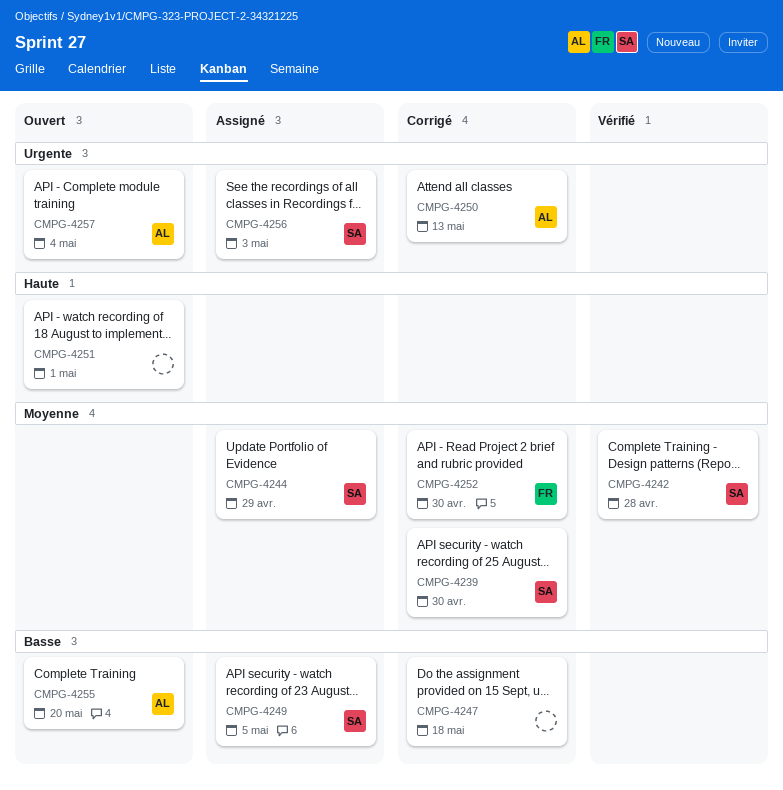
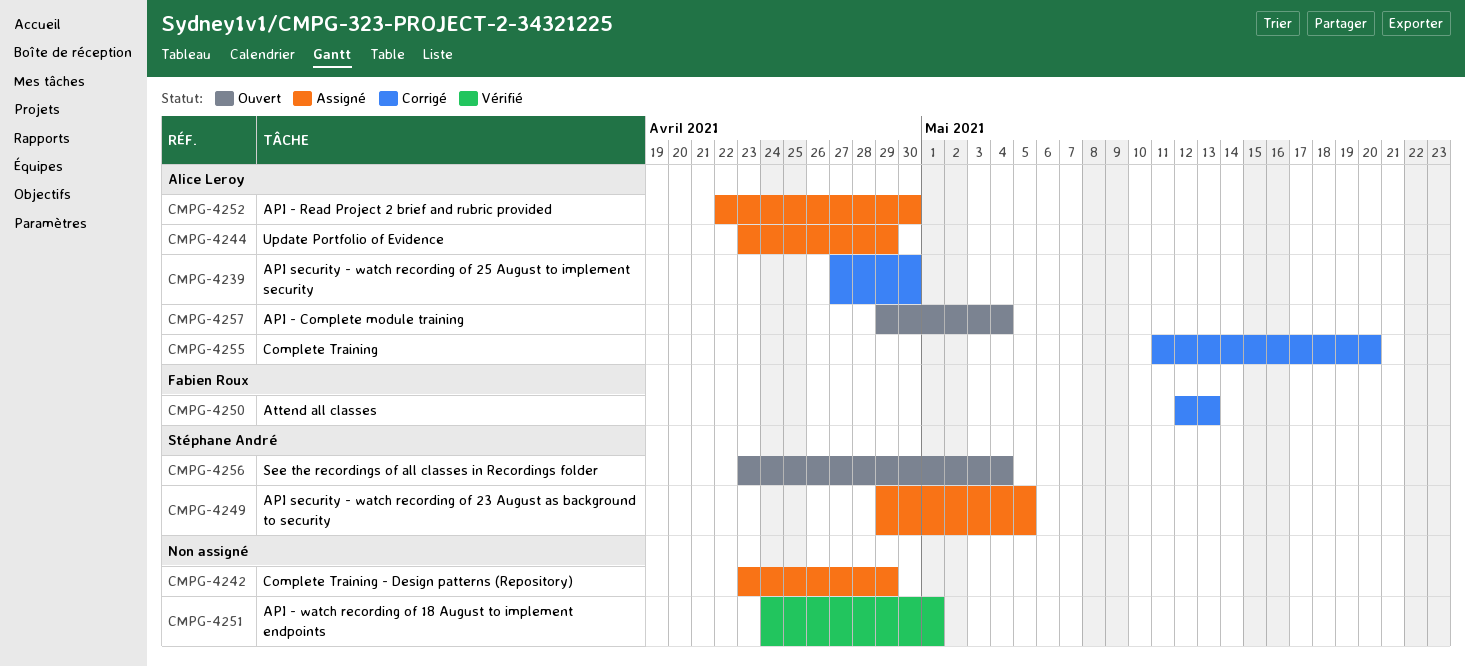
CMPG-4239, owner: Stéphane André -> Alice Leroy
CMPG-4242, status: Vérifié -> Assigné
CMPG-4242, owner: Stéphane André -> none
CMPG-4242, due: Apr 28 -> Apr 29
CMPG-4244, owner: Stéphane André -> Alice Leroy
CMPG-4247: present -> none
CMPG-4250, owner: Alice Leroy -> Fabien Roux
CMPG-4251, status: Ouvert -> Vérifié
CMPG-4252, status: Corrigé -> Assigné
CMPG-4252, owner: Fabien Roux -> Alice Leroy
CMPG-4255, status: Ouvert -> Corrigé
CMPG-4256, status: Assigné -> Ouvert
CMPG-4256, due: May 3 -> May 4

